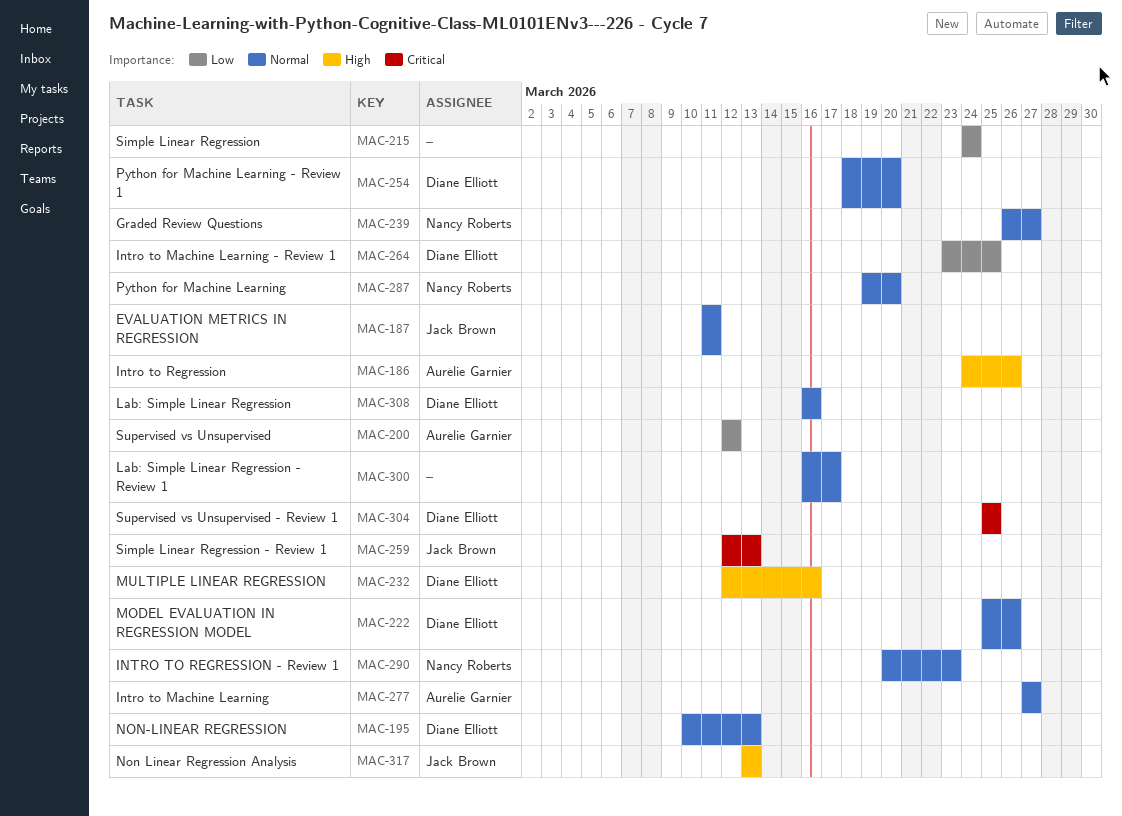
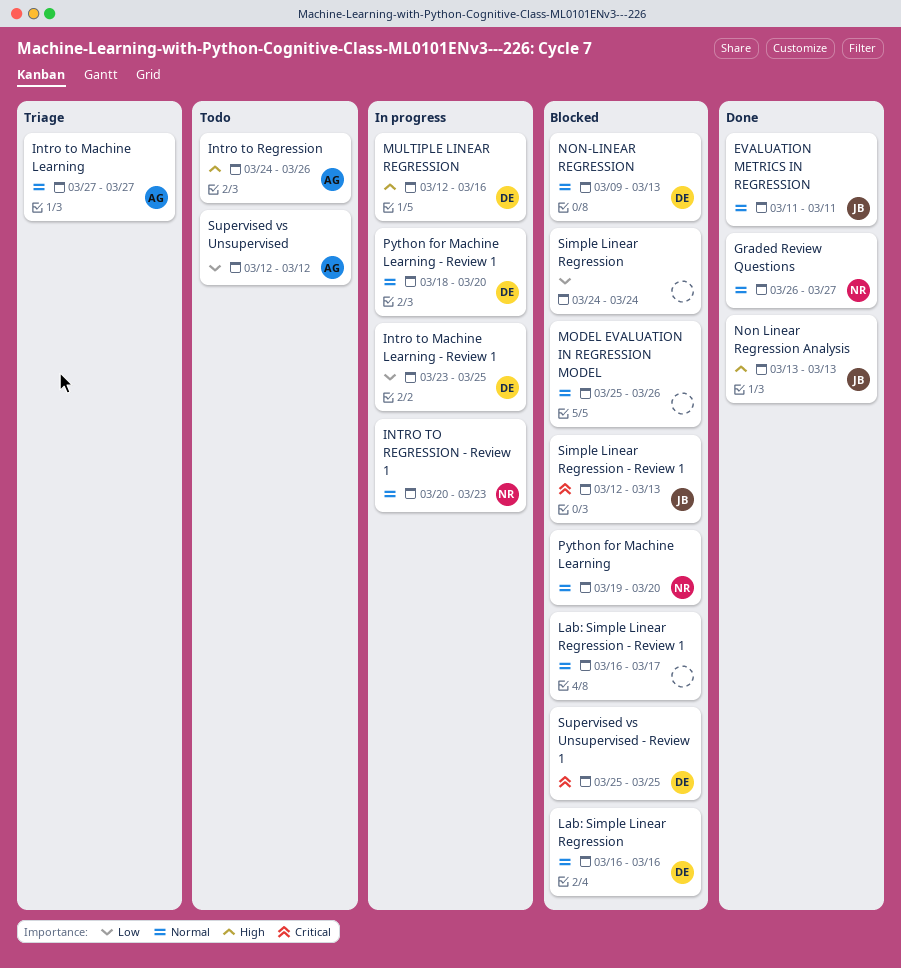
MODEL EVALUATION IN REGRESSION MODEL, owner: Diane Elliott -> none
NON-LINEAR REGRESSION, start: Mar 10 -> Mar 9

